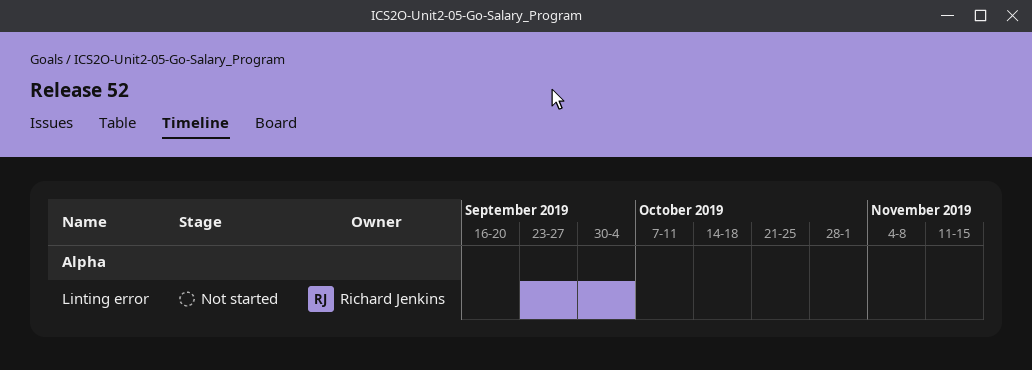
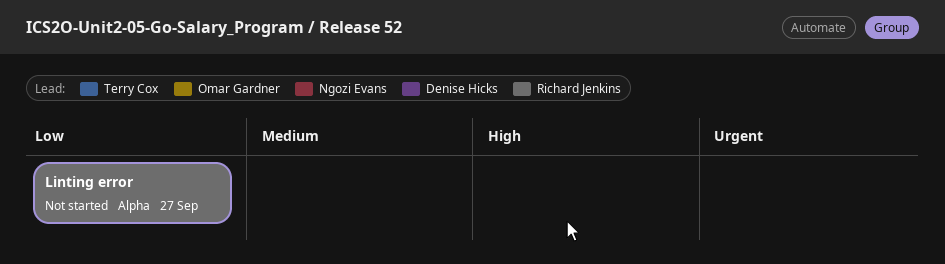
Linting error, due: Oct 4 -> Sep 27

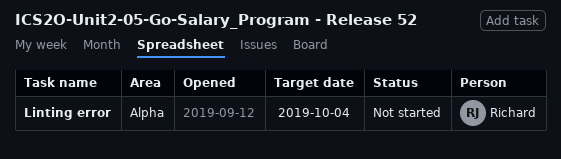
Linting error, due: Sep 27 -> Oct 4

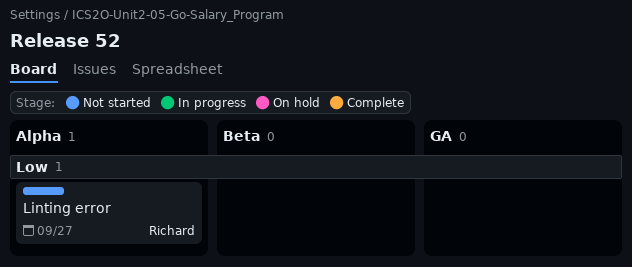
Linting error, due: Oct 4 -> Sep 27

